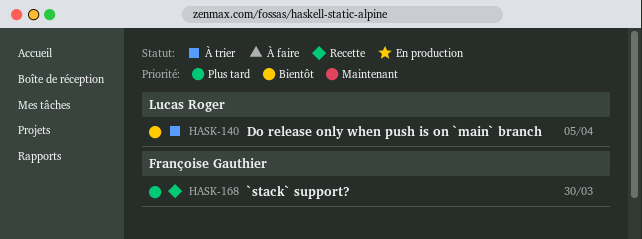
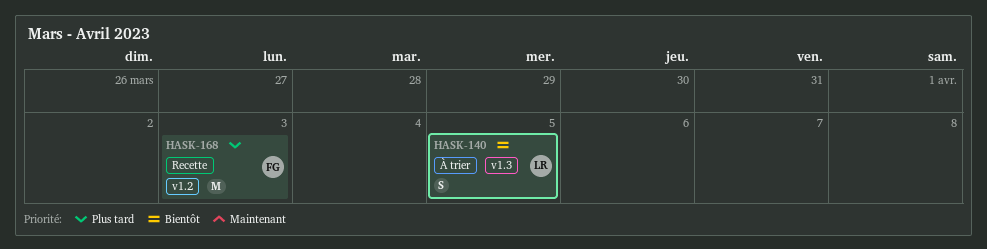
HASK-168, due: Mar 30 -> Apr 3

